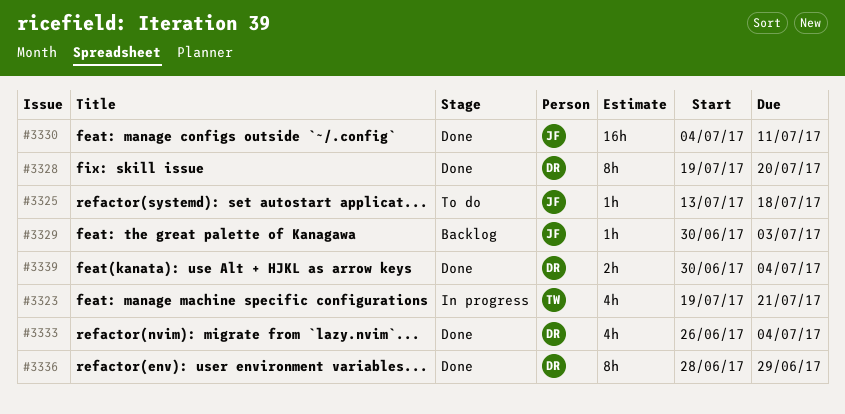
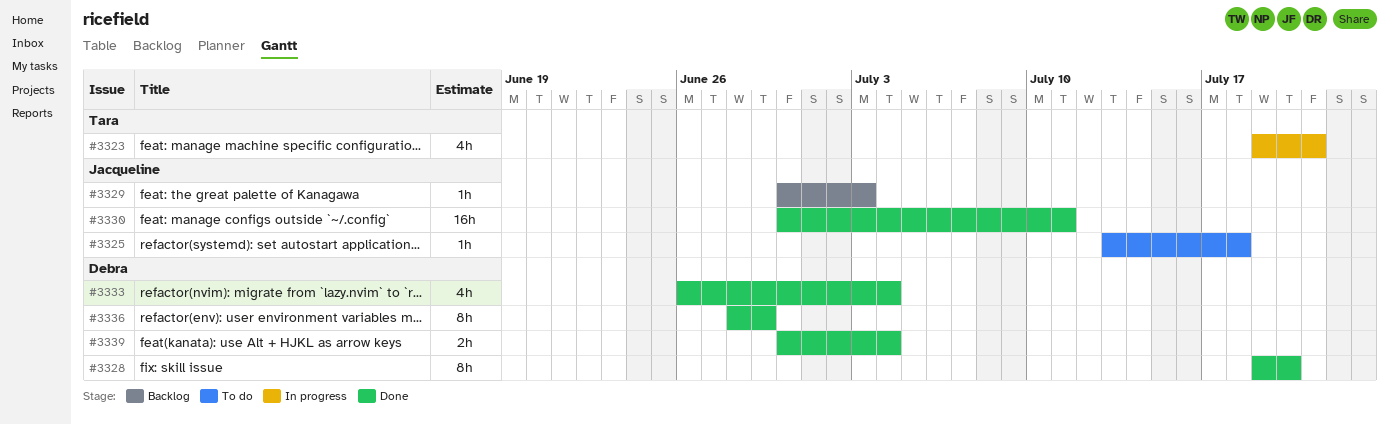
#3330, start: Jul 4 -> Jun 30

